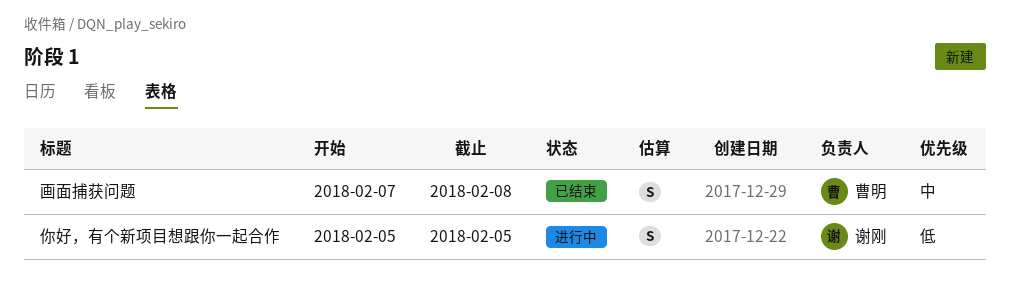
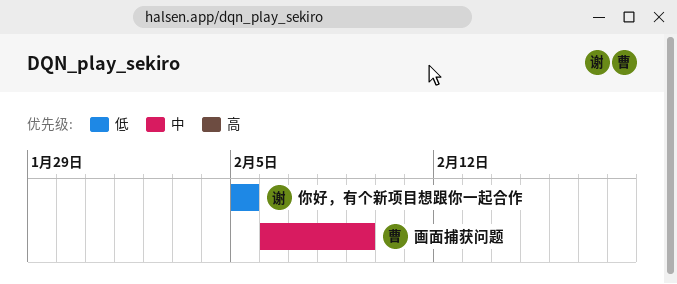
画面捕获问题, start: Feb 7 -> Feb 6
画面捕获问题, due: Feb 8 -> Feb 9

